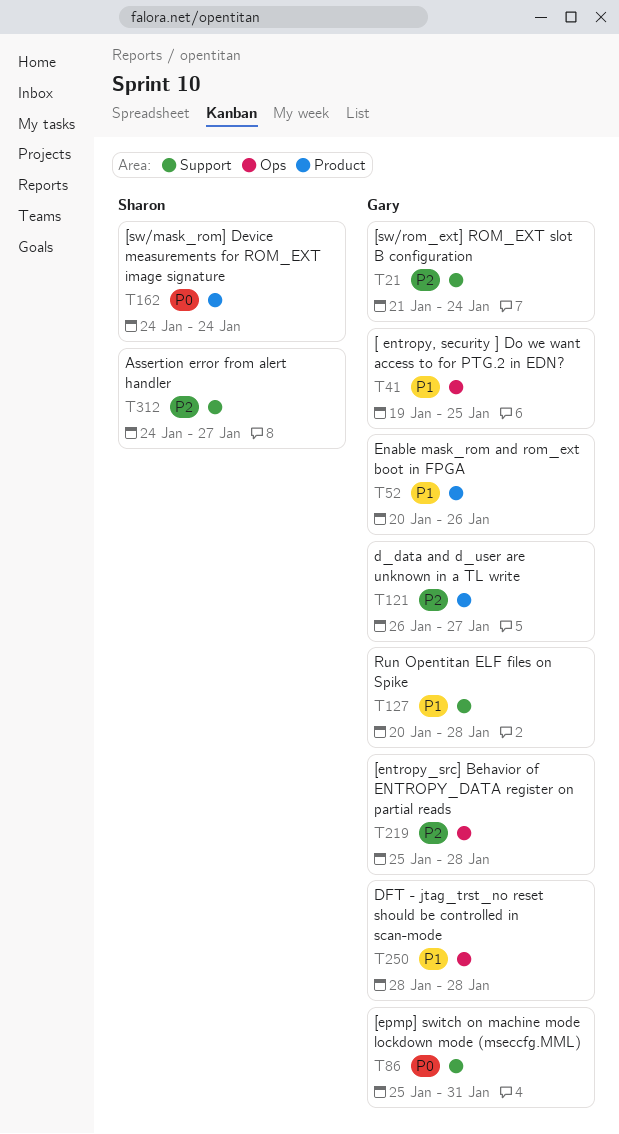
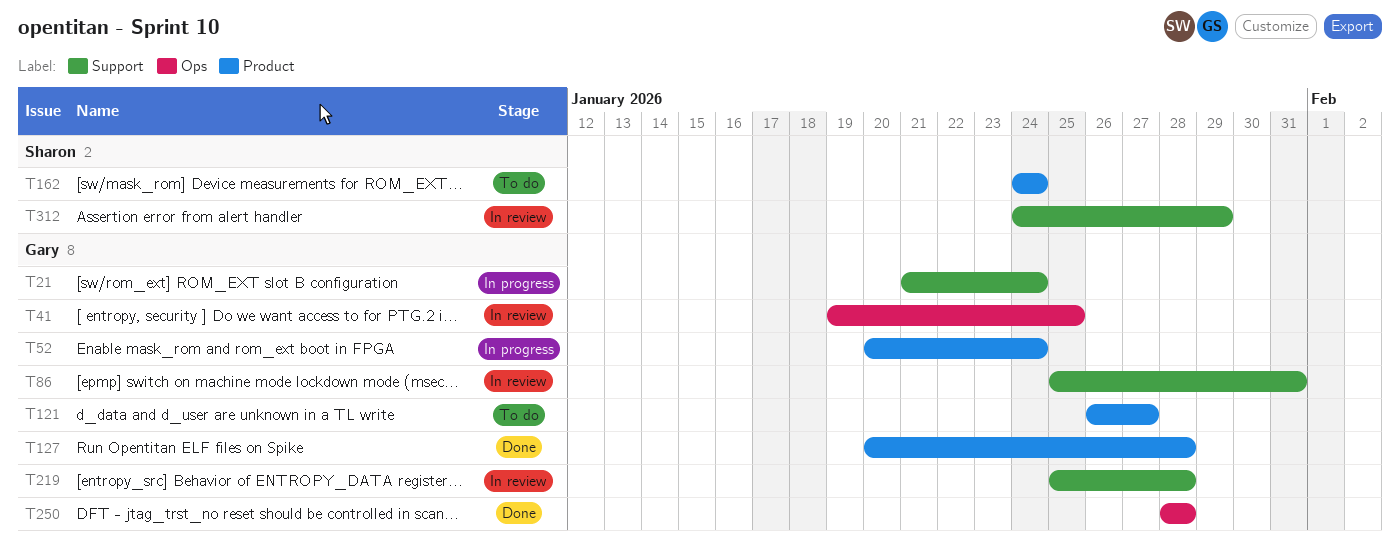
T52, due: Jan 26 -> Jan 24
T127, label: Support -> Product
T219, label: Ops -> Support
T312, due: Jan 27 -> Jan 29

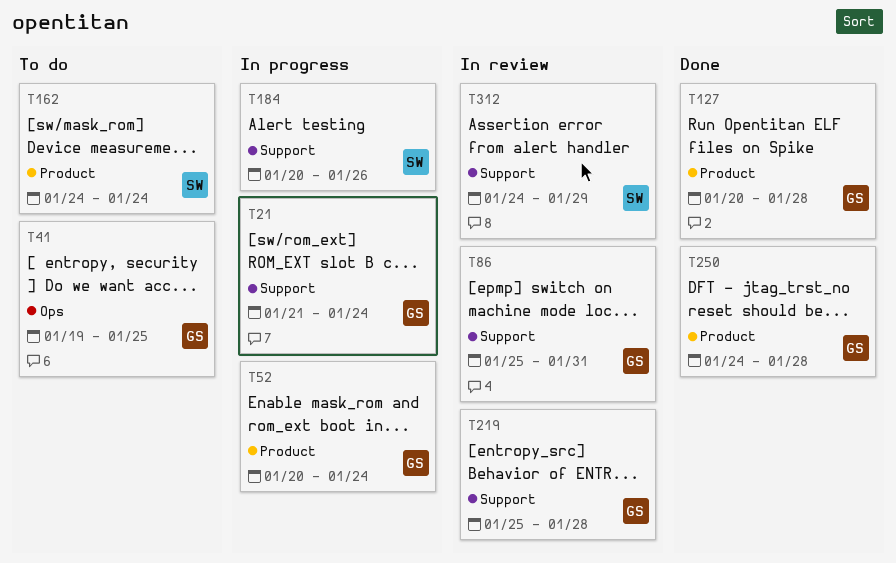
T41, status: In review -> To do
T121: present -> none
T184: none -> present
T250, label: Ops -> Product
T250, start: Jan 28 -> Jan 24

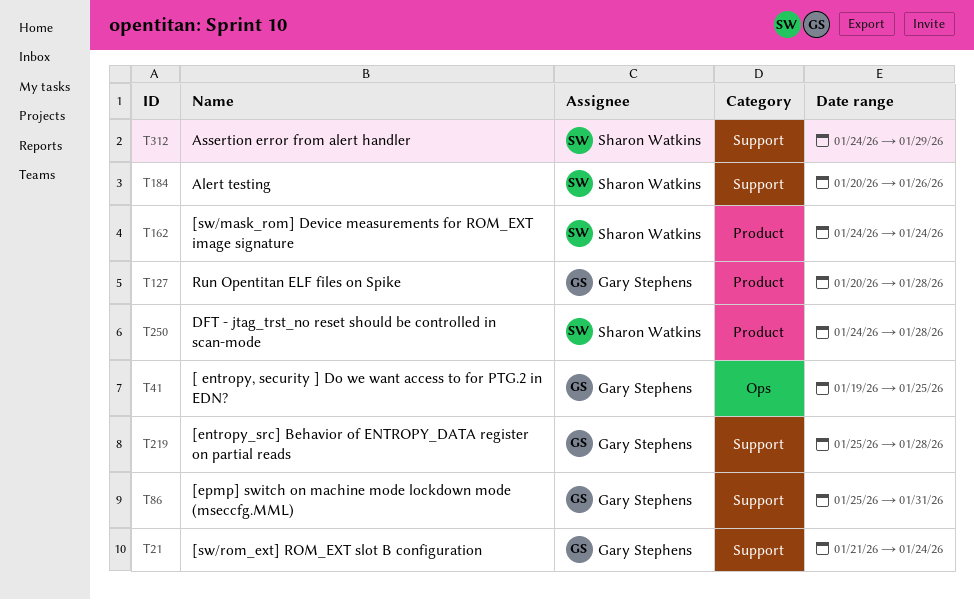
T52: present -> none
T250, owner: Gary Stephens -> Sharon Watkins

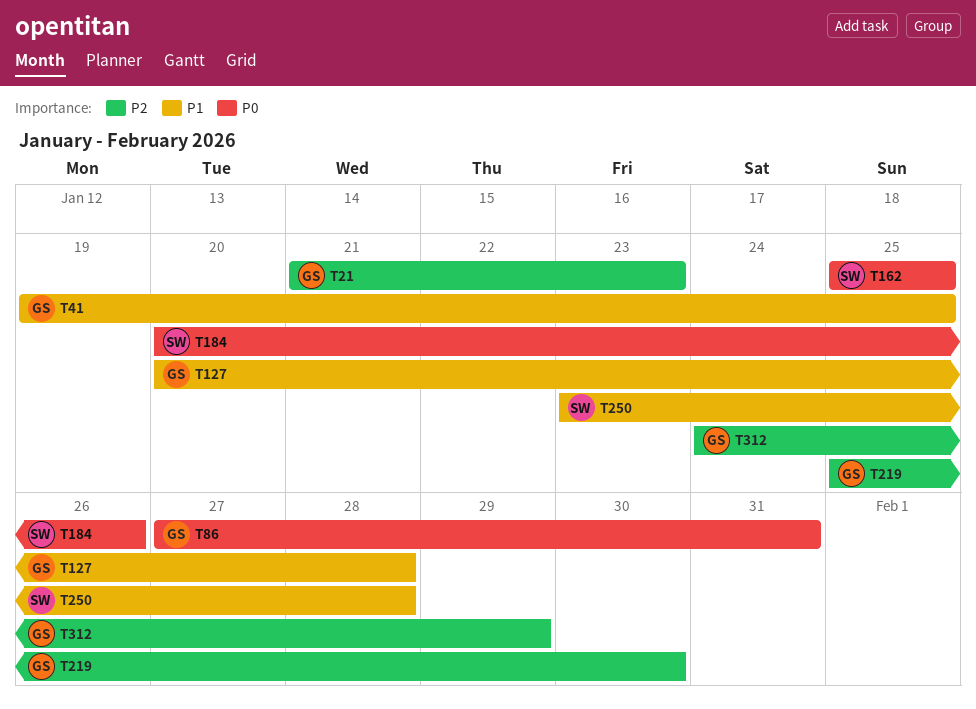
T21, due: Jan 24 -> Jan 23
T86, start: Jan 25 -> Jan 27
T162, start: Jan 24 -> Jan 25
T162, due: Jan 24 -> Jan 25
T219, due: Jan 28 -> Jan 30
T250, start: Jan 24 -> Jan 23
T312, owner: Sharon Watkins -> Gary Stephens

